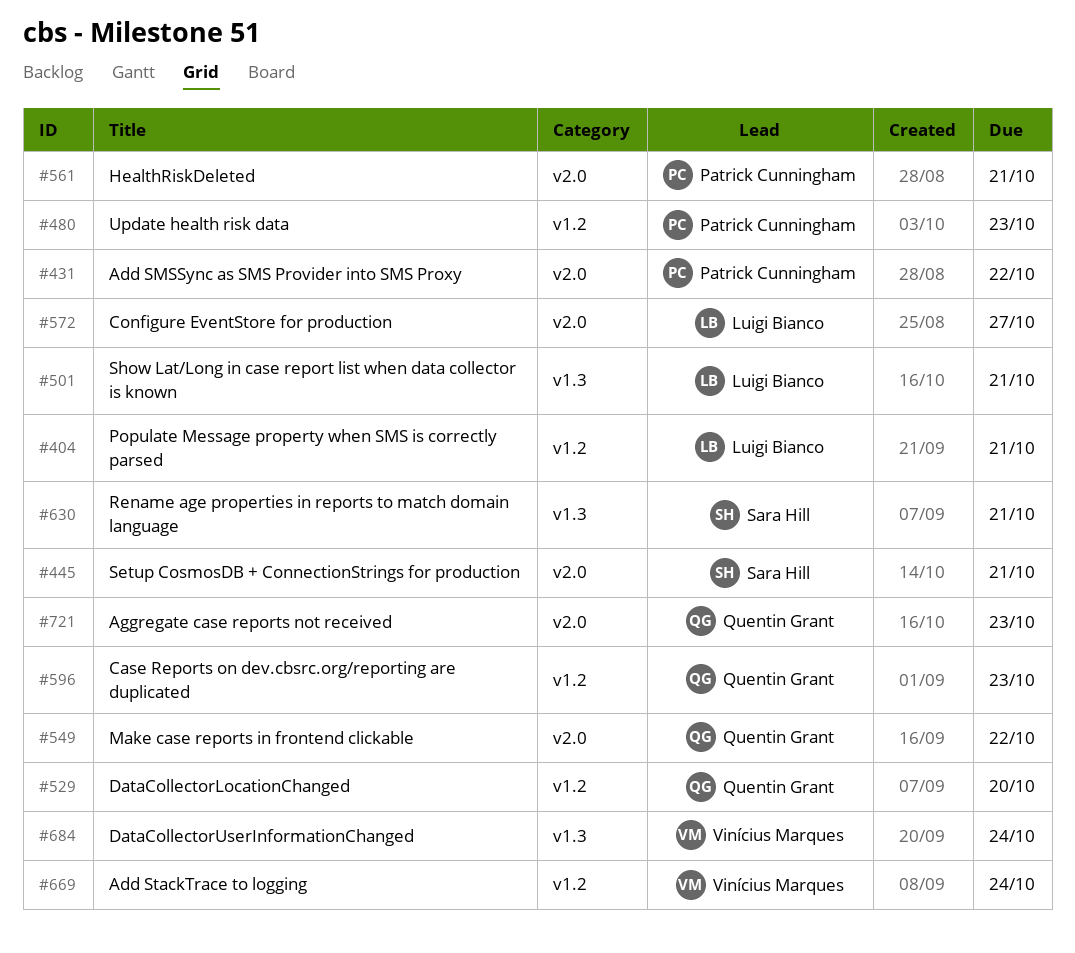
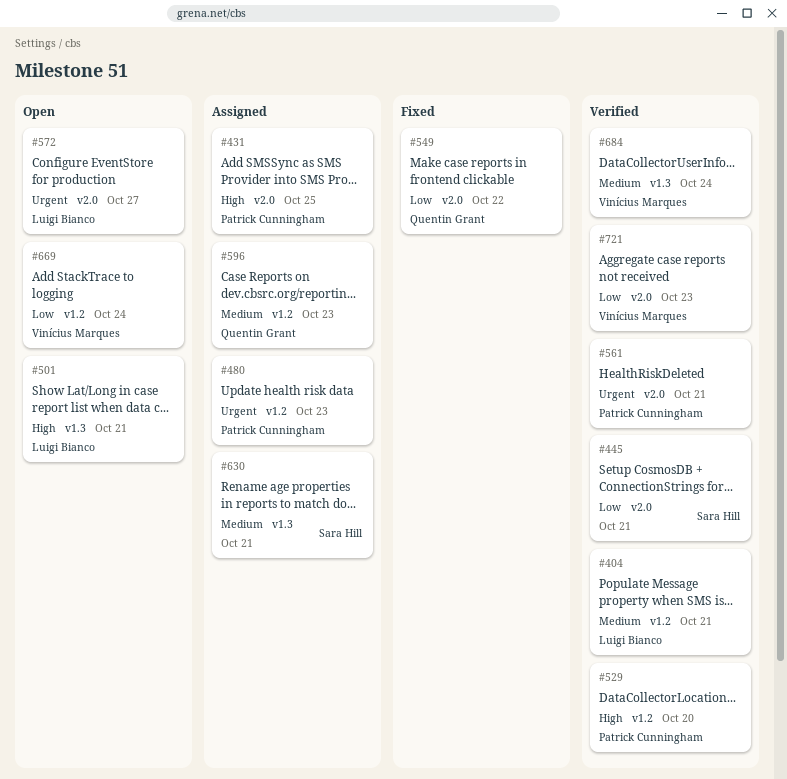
#431, due: Oct 22 -> Oct 25
#529, owner: Quentin Grant -> Patrick Cunningham
#721, owner: Quentin Grant -> Vinícius Marques

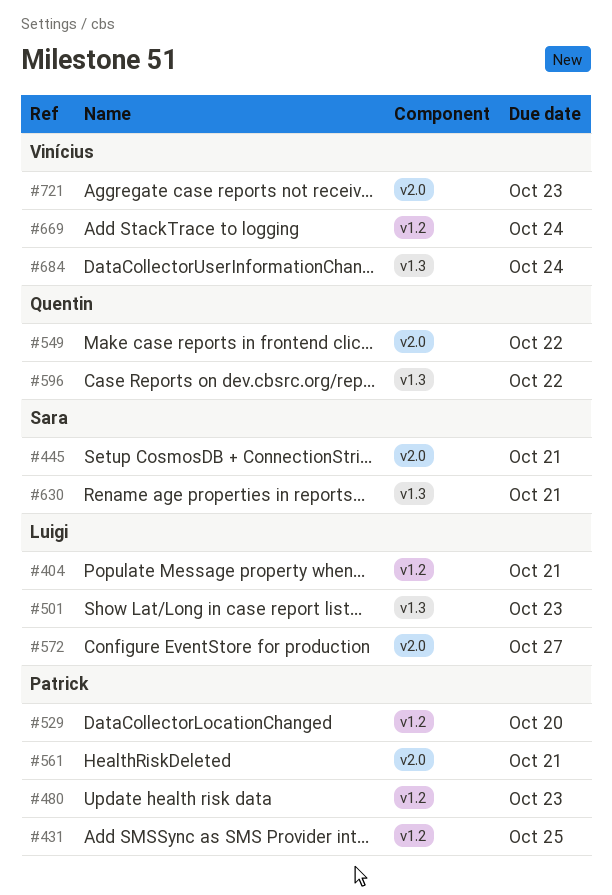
#431, label: v2.0 -> v1.2
#501, due: Oct 21 -> Oct 23
#596, label: v1.2 -> v1.3
#596, due: Oct 23 -> Oct 22

